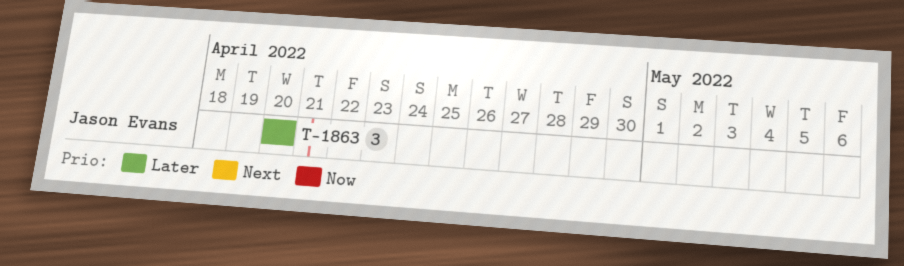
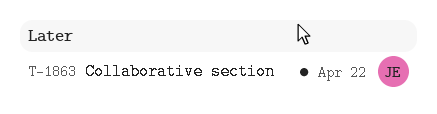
T-1863, estimate: 3 -> 1
T-1863, due: Apr 20 -> Apr 22

